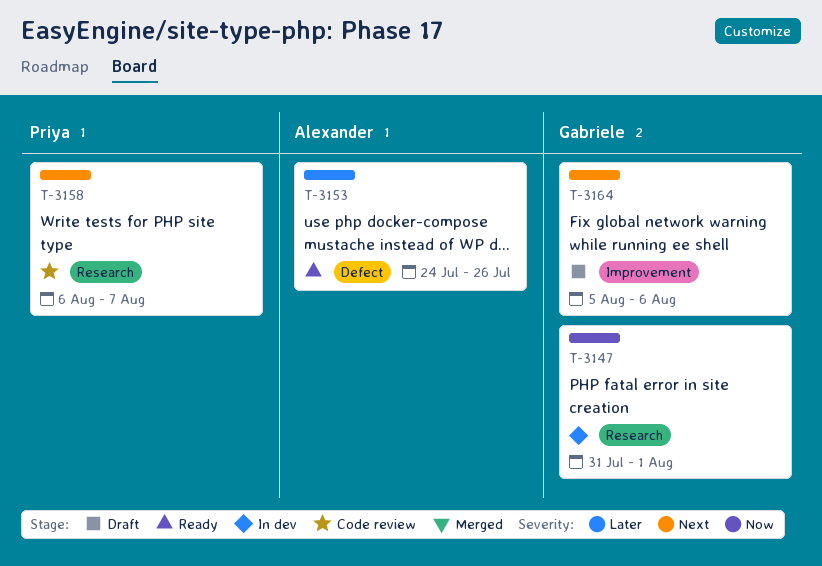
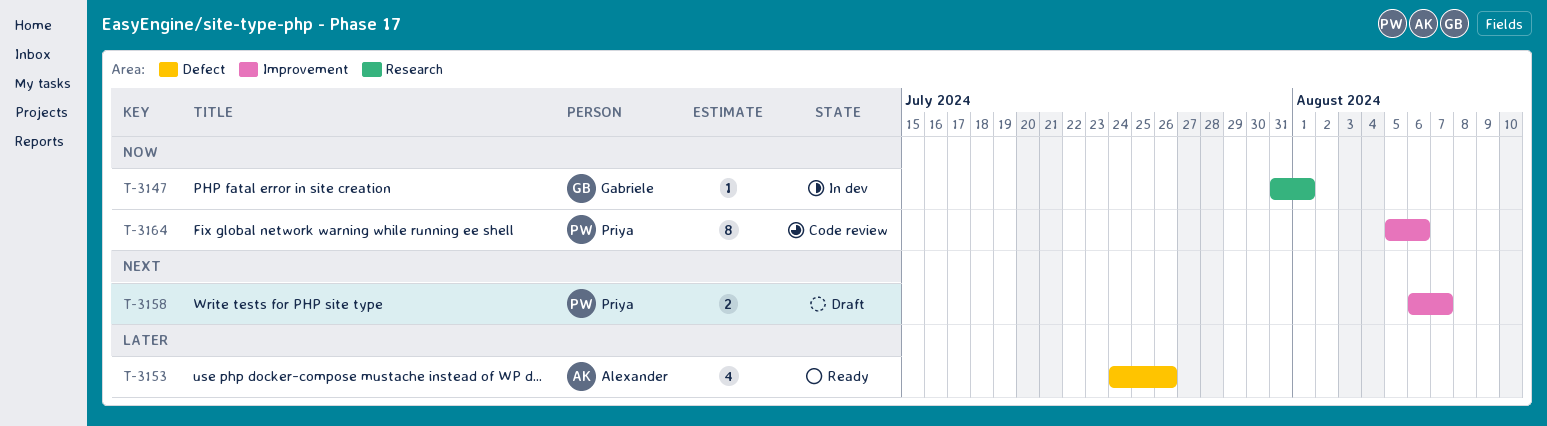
T-3158, status: Code review -> Draft
T-3158, label: Research -> Improvement
T-3164, status: Draft -> Code review
T-3164, owner: Gabriele -> Priya
T-3164, priority: Next -> Now

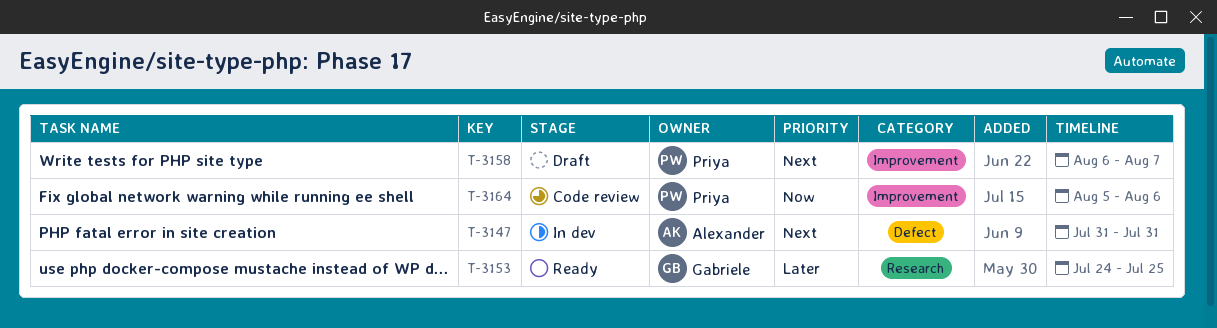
T-3147, owner: Gabriele -> Alexander
T-3147, priority: Now -> Next
T-3147, label: Research -> Defect
T-3147, due: Aug 1 -> Jul 31
T-3153, owner: Alexander -> Gabriele
T-3153, label: Defect -> Research
T-3153, due: Jul 26 -> Jul 25

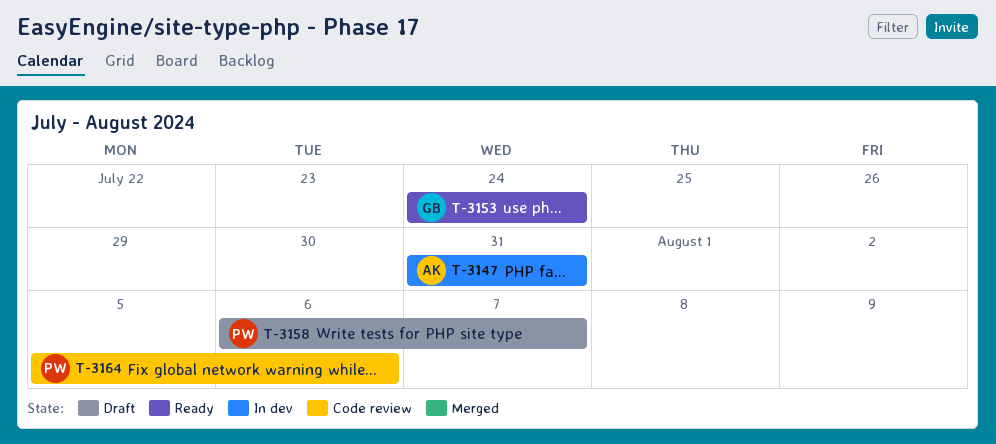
T-3153, due: Jul 25 -> Jul 24

